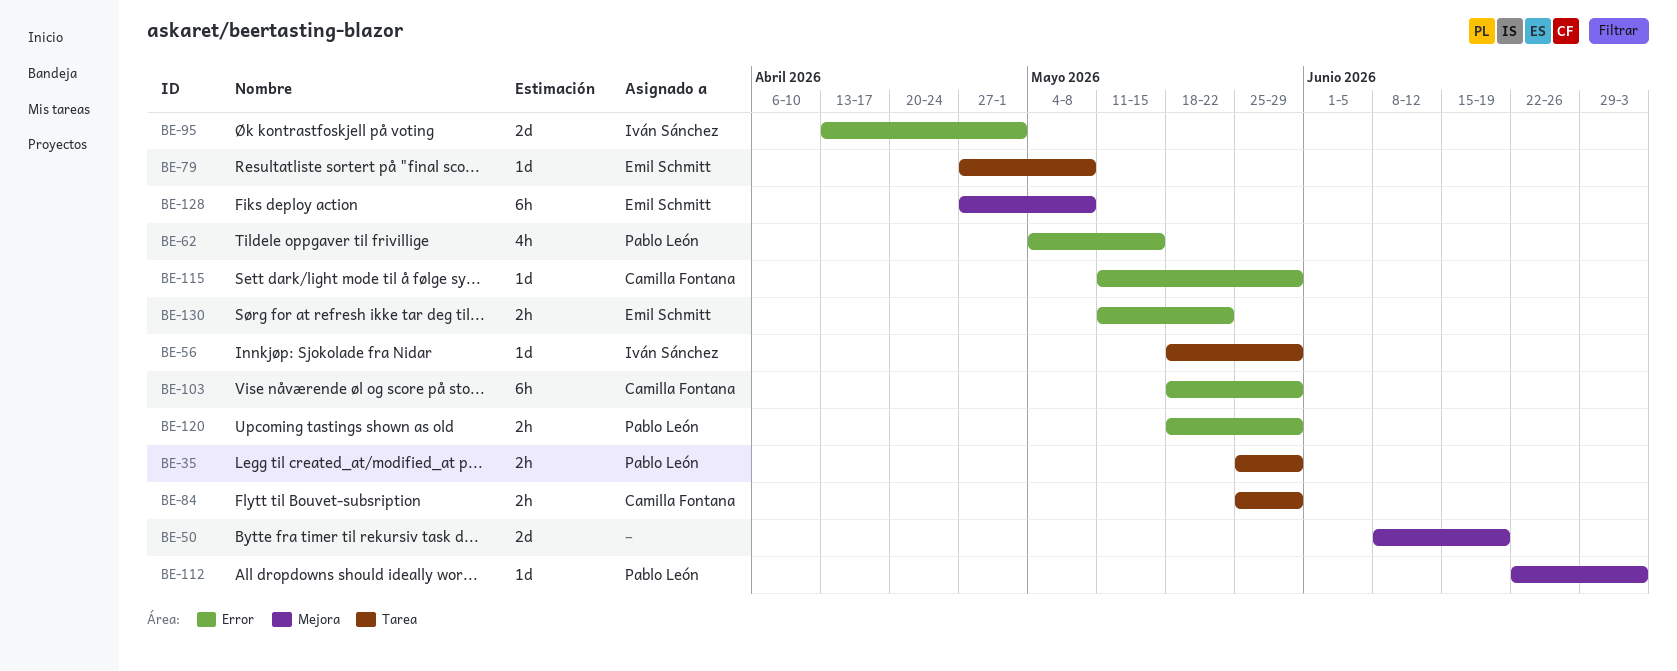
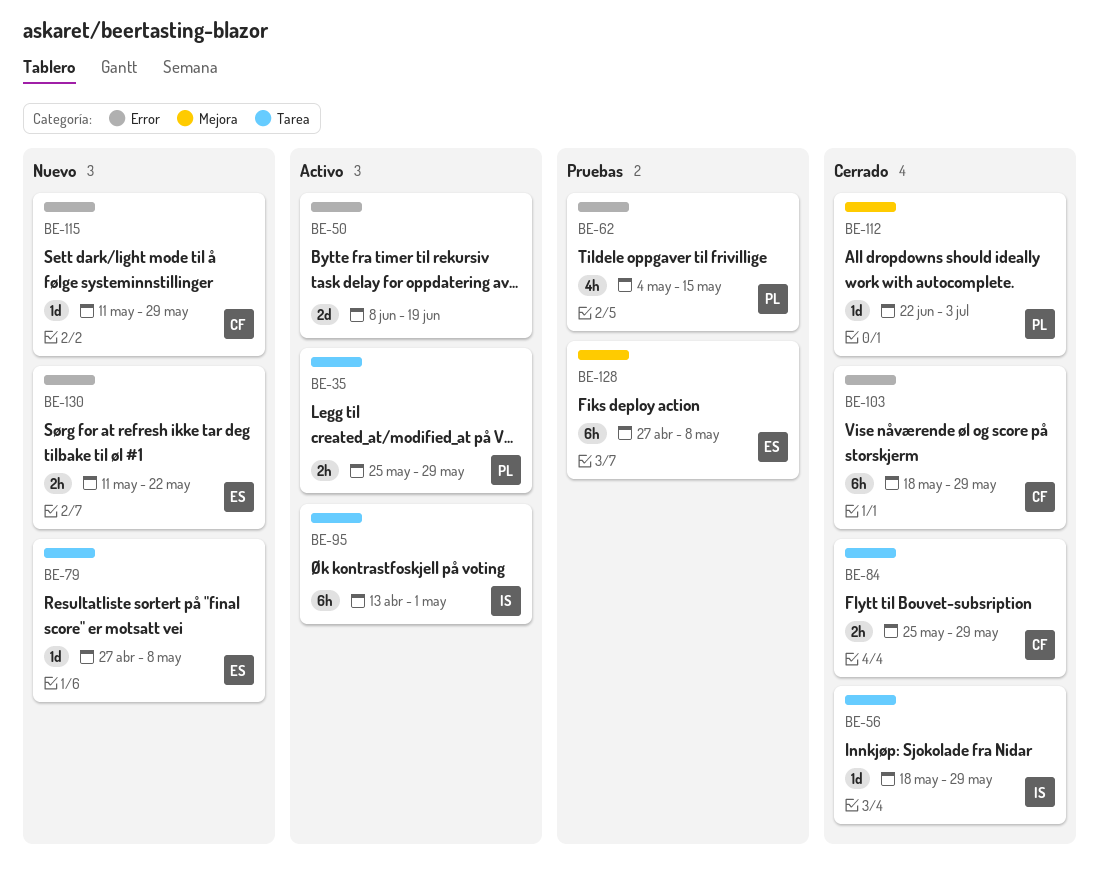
BE-50, label: Mejora -> Error
BE-95, label: Error -> Tarea
BE-95, estimate: 2d -> 6h
BE-120: present -> none

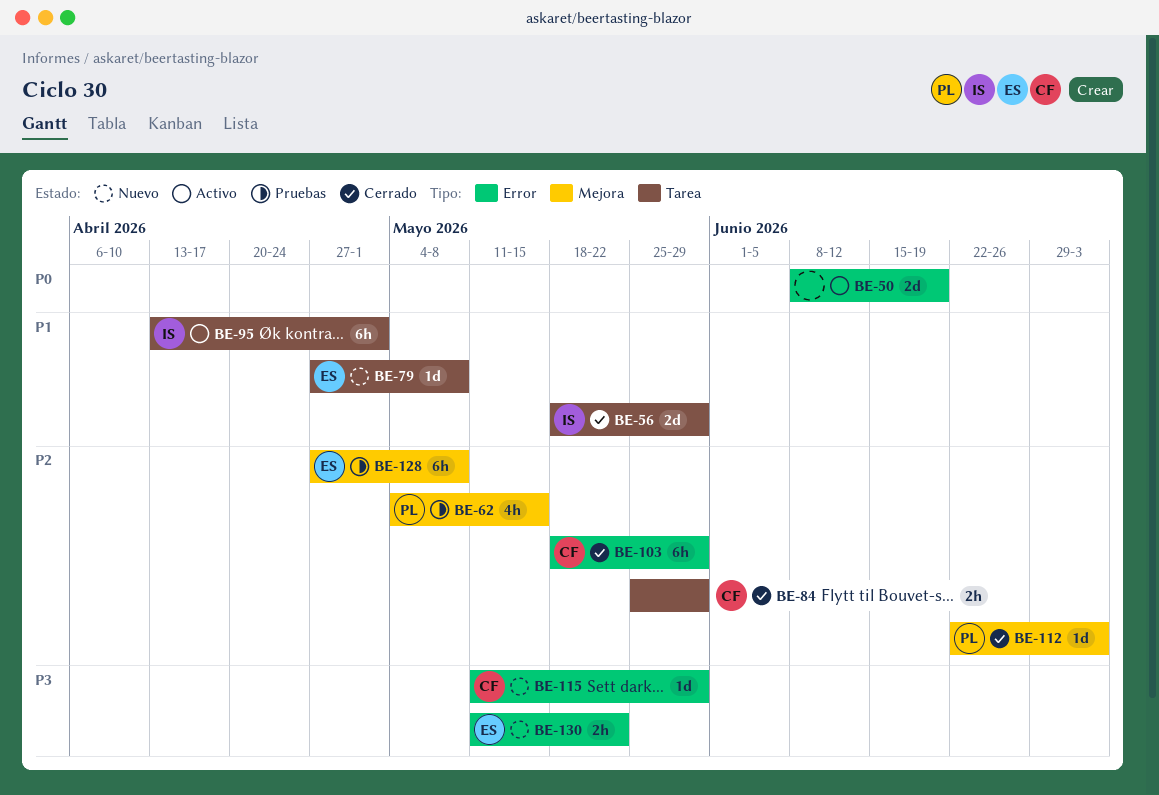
BE-35: present -> none
BE-56, estimate: 1d -> 2d
BE-62, label: Error -> Mejora

